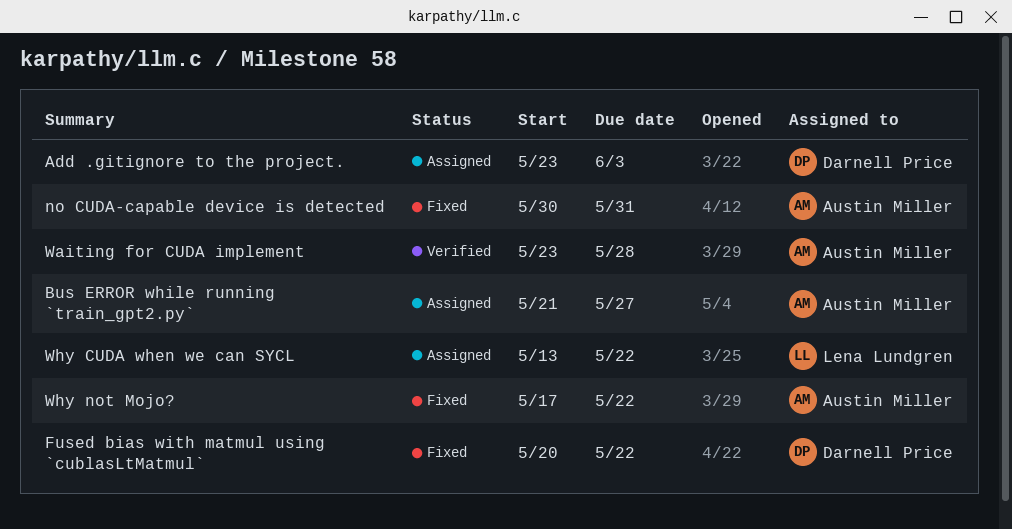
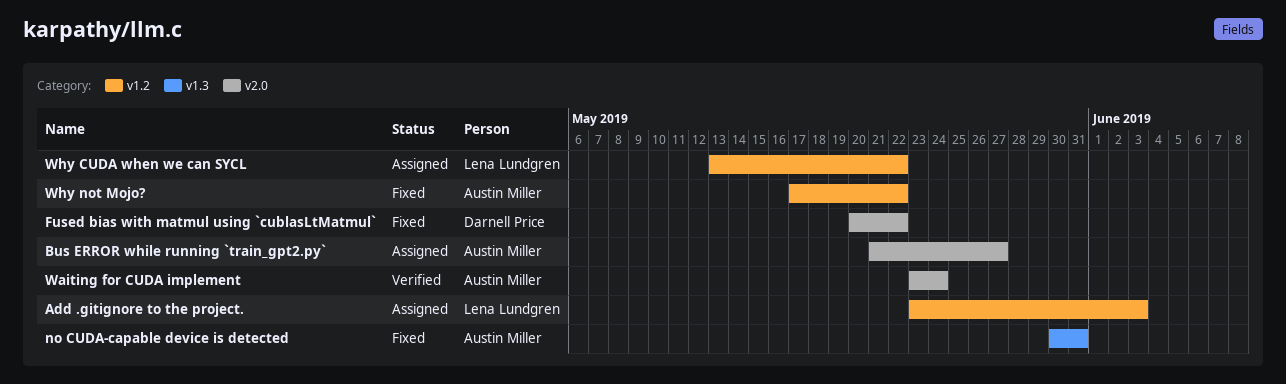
Add .gitignore to the project., owner: Darnell Price -> Lena Lundgren
Waiting for CUDA implement, due: May 28 -> May 24

